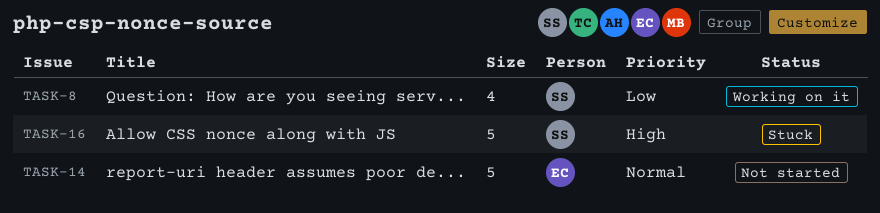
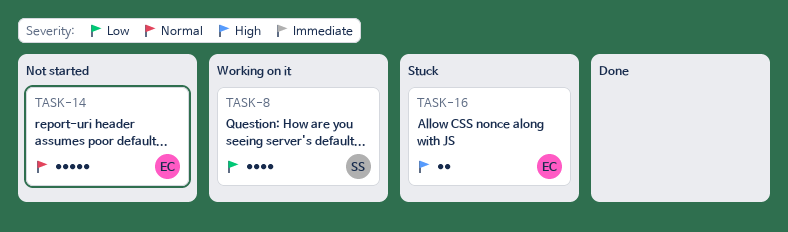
TASK-16, owner: SS -> EC
TASK-16, estimate: 5 -> 2

